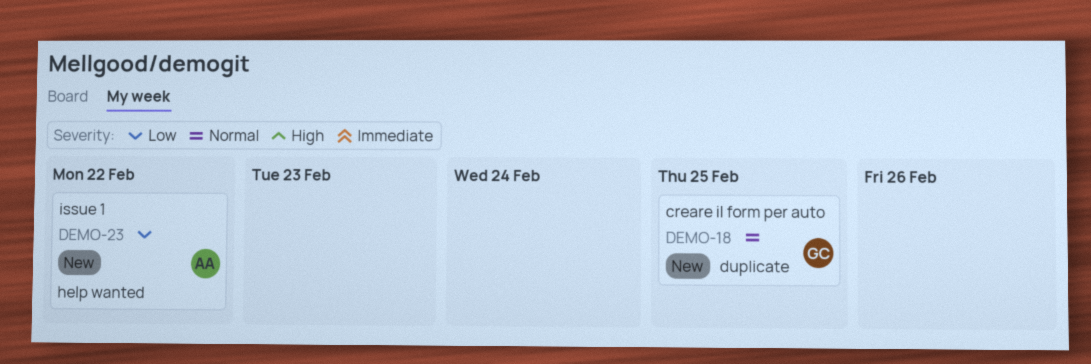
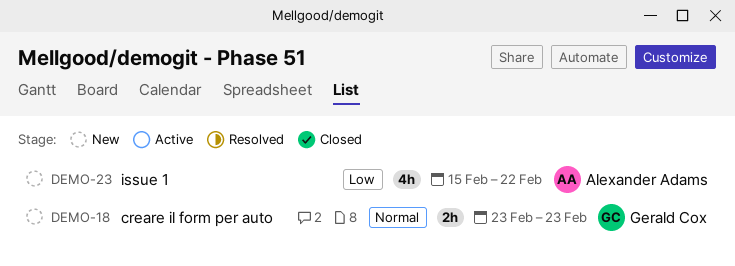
DEMO-18, due: Feb 25 -> Feb 23

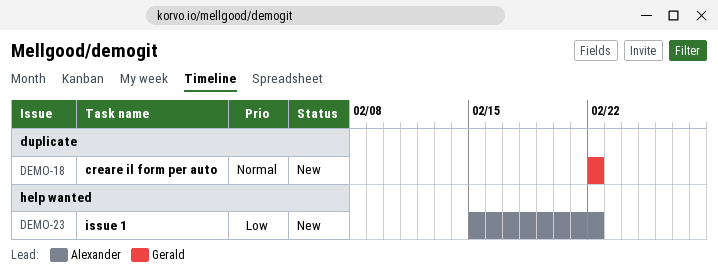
DEMO-18, start: Feb 23 -> Feb 22
DEMO-18, due: Feb 23 -> Feb 22

